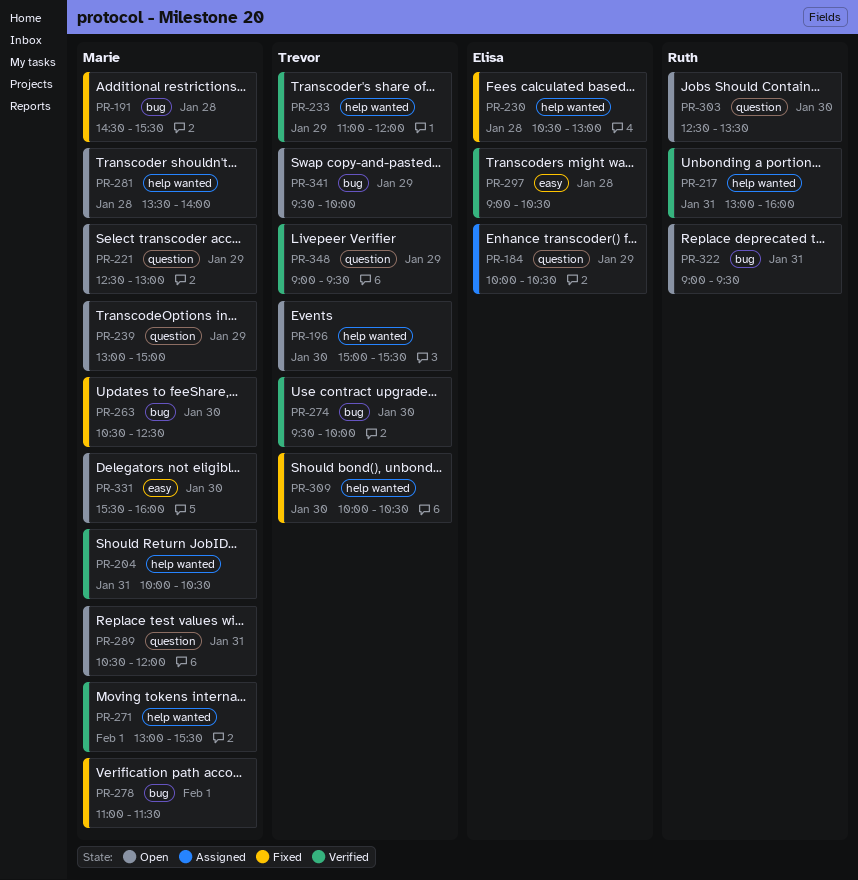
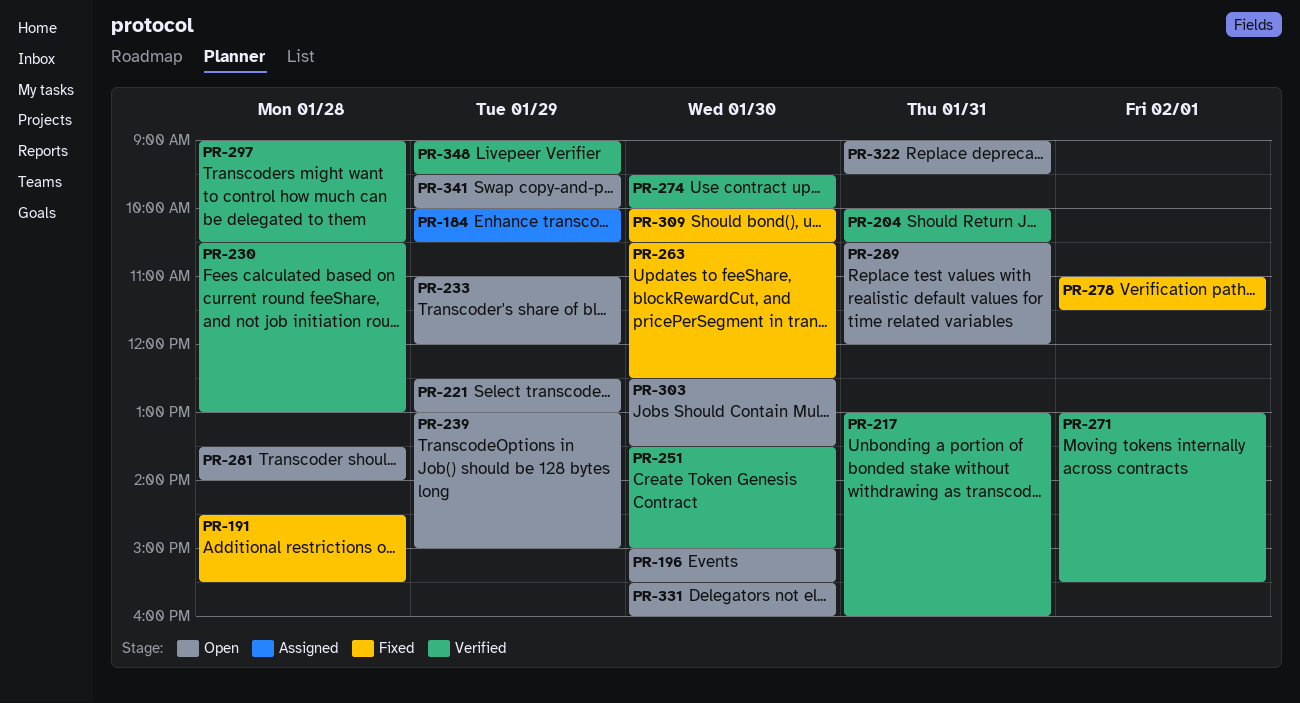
PR-230, status: Fixed -> Verified
PR-233, status: Verified -> Open
PR-251: none -> present

